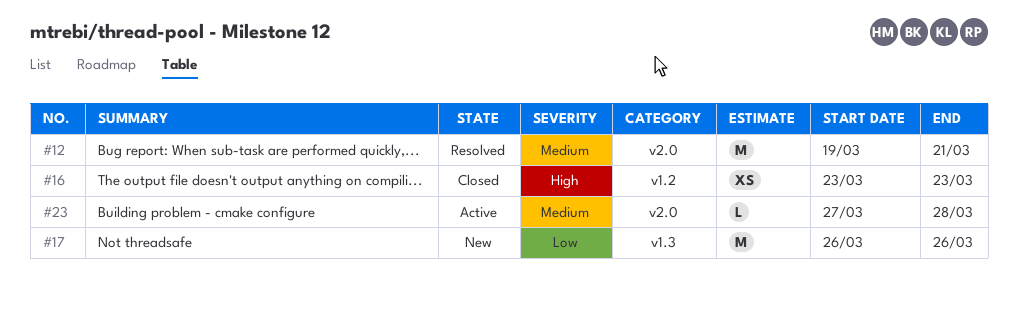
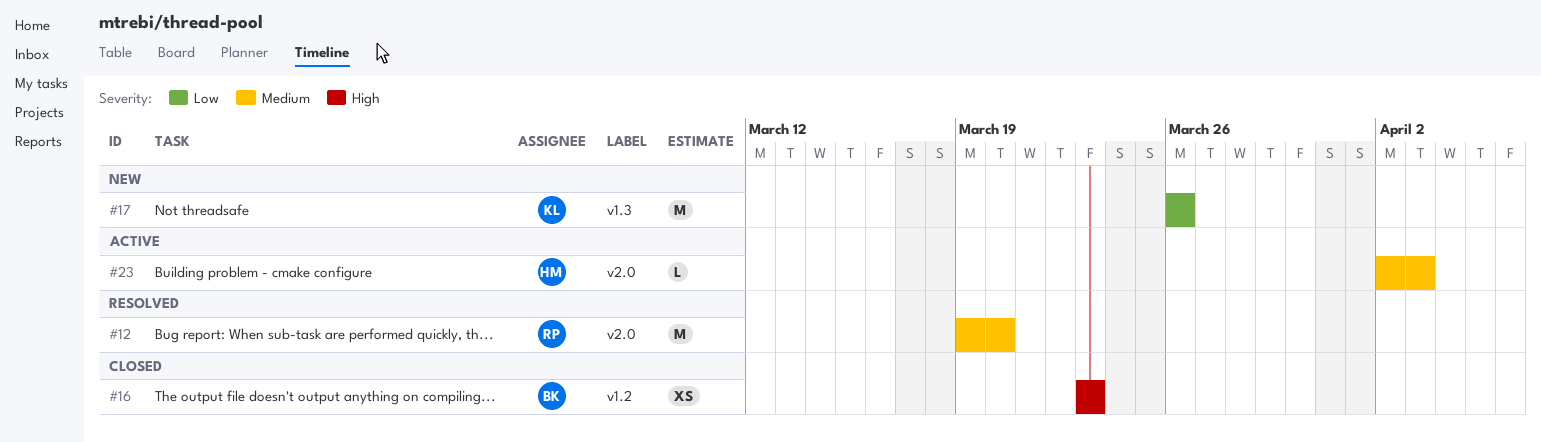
#12, due: Mar 21 -> Mar 20
#23, start: Mar 27 -> Apr 2
#23, due: Mar 28 -> Apr 3

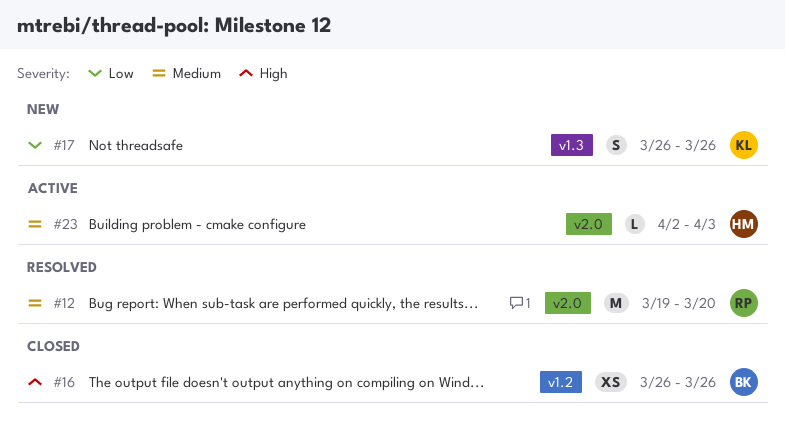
#16, start: Mar 23 -> Mar 26
#16, due: Mar 23 -> Mar 26
#17, estimate: M -> S

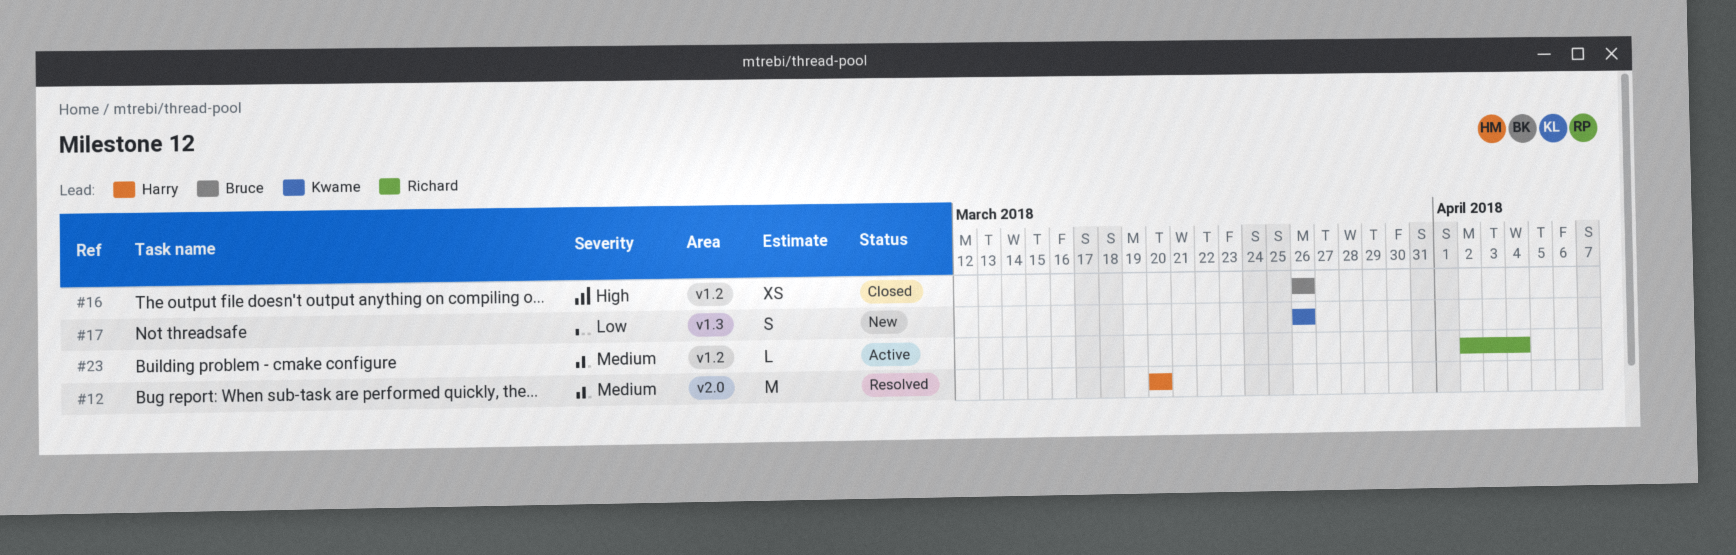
#12, owner: Richard -> Harry
#12, start: Mar 19 -> Mar 20
#23, owner: Harry -> Richard
#23, label: v2.0 -> v1.2
#23, due: Apr 3 -> Apr 4

